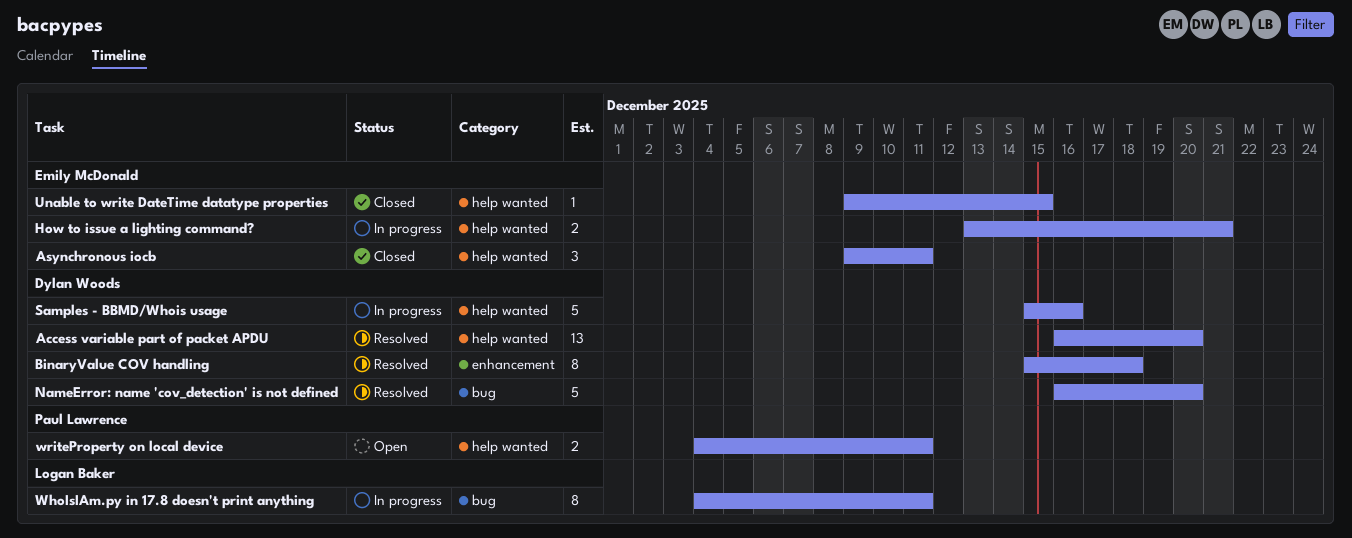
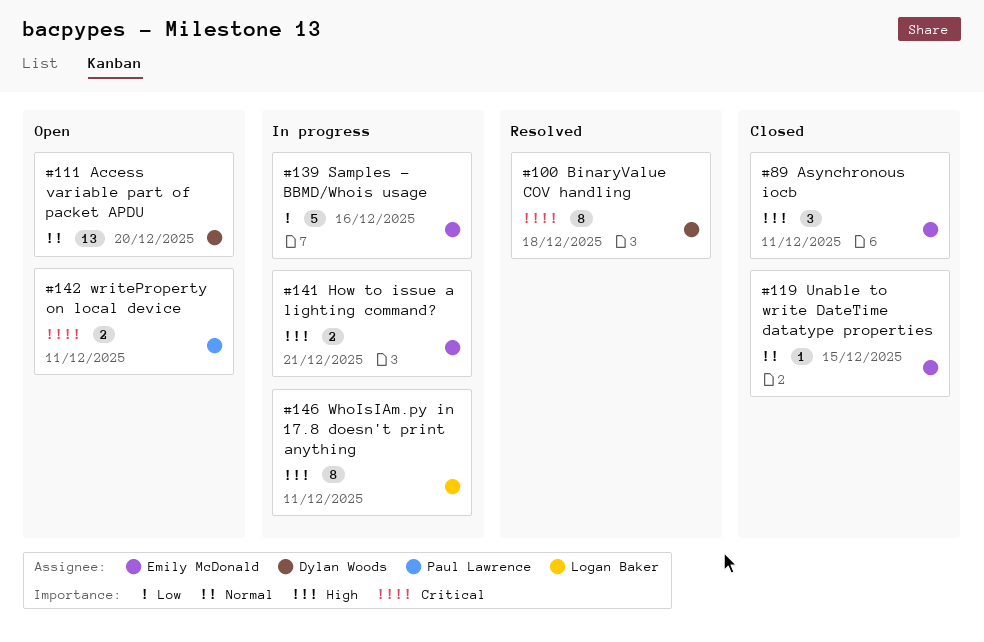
Access variable part of packet APDU, status: Resolved -> Open
NameError: name 'cov_detection' is not defined: present -> none
Samples - BBMD/Whois usage, owner: Dylan Woods -> Emily McDonald

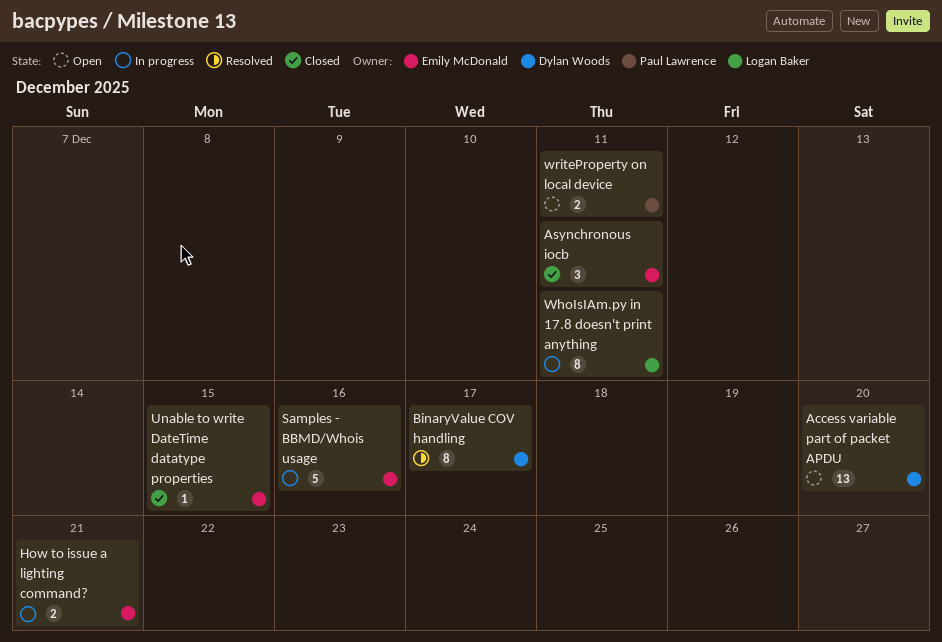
BinaryValue COV handling, due: Dec 18 -> Dec 17

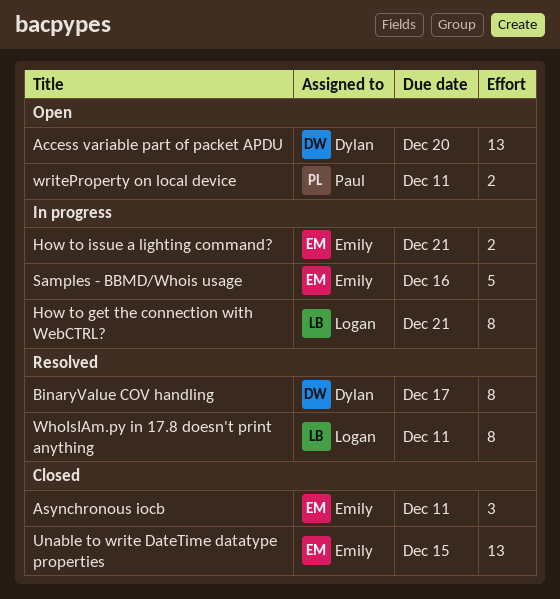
How to get the connection with WebCTRL?: none -> present
Unable to write DateTime datatype properties, estimate: 1 -> 13
WhoIsIAm.py in 17.8 doesn't print anything, status: In progress -> Resolved

